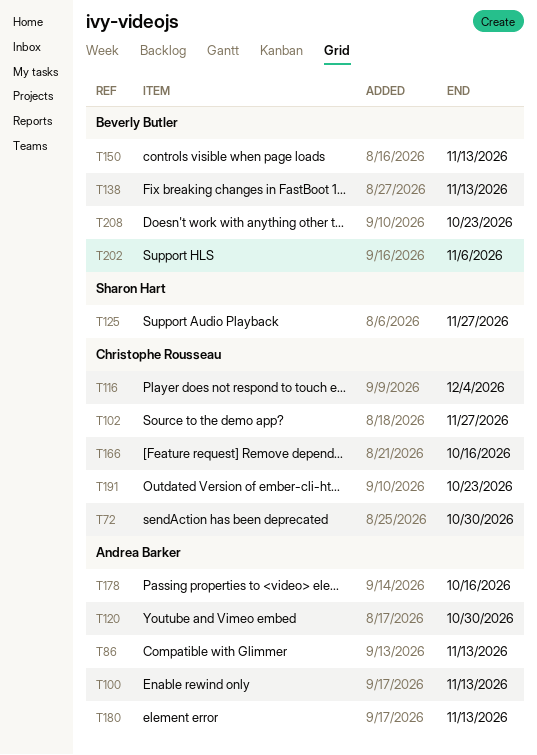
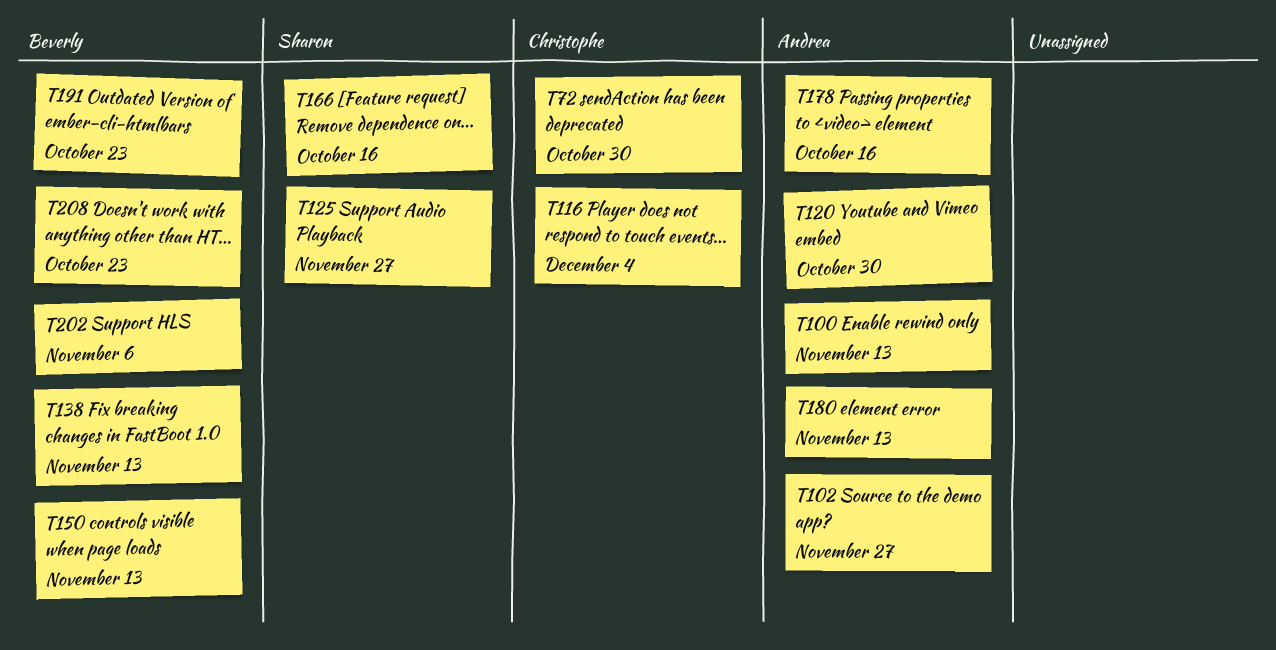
T86: present -> none
T102, owner: Christophe Rousseau -> Andrea Barker
T166, owner: Christophe Rousseau -> Sharon Hart
T191, owner: Christophe Rousseau -> Beverly Butler

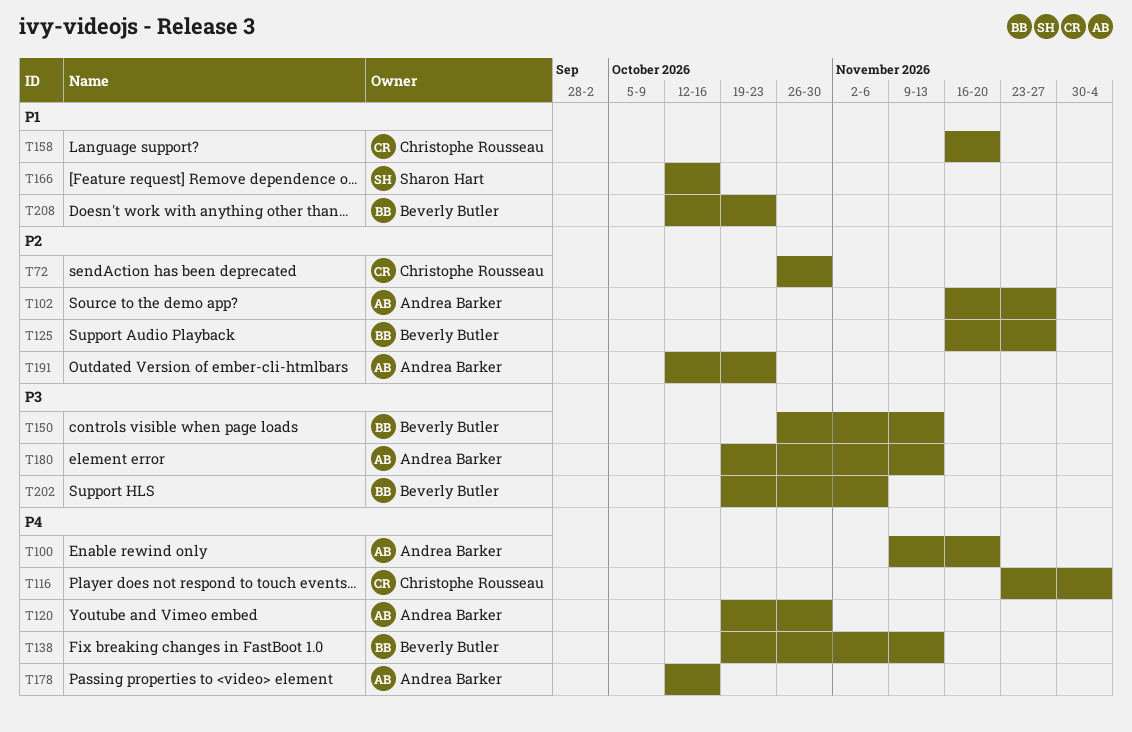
T100, due: Nov 13 -> Nov 20
T125, owner: Sharon Hart -> Beverly Butler
T158: none -> present
T191, owner: Beverly Butler -> Andrea Barker

